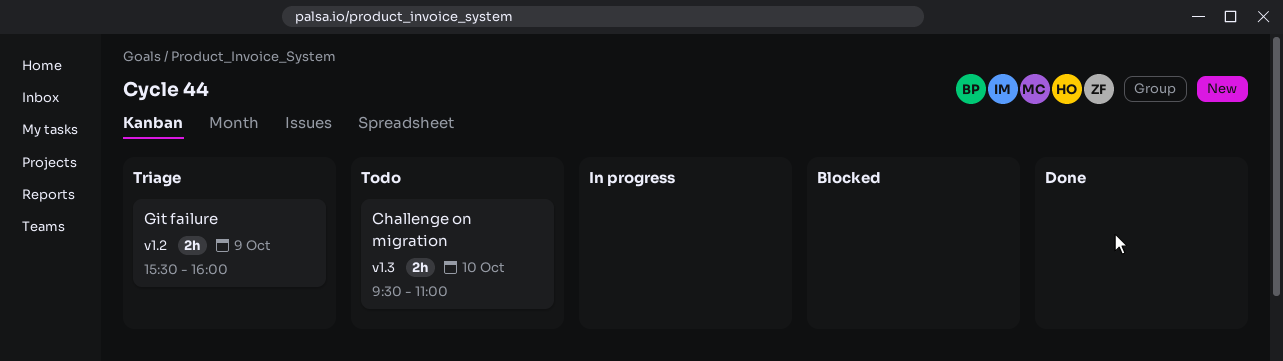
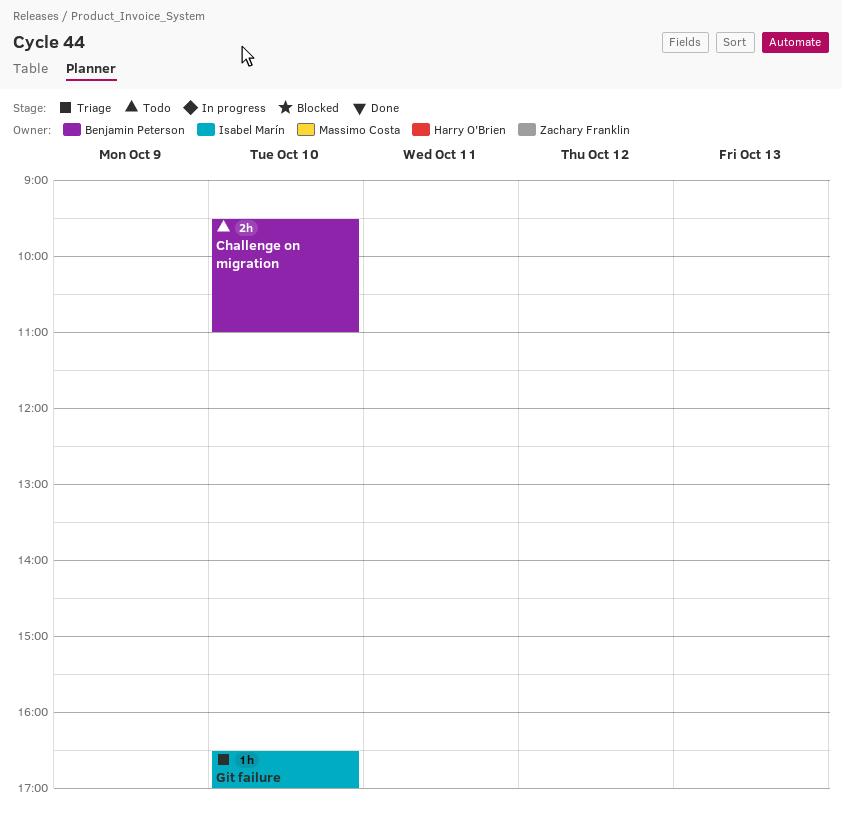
Git failure, estimate: 2h -> 1h
Git failure, day: Oct 9 -> Oct 10
Git failure, begins: 15:30 -> 16:30
Git failure, ends: 16:00 -> 17:00

